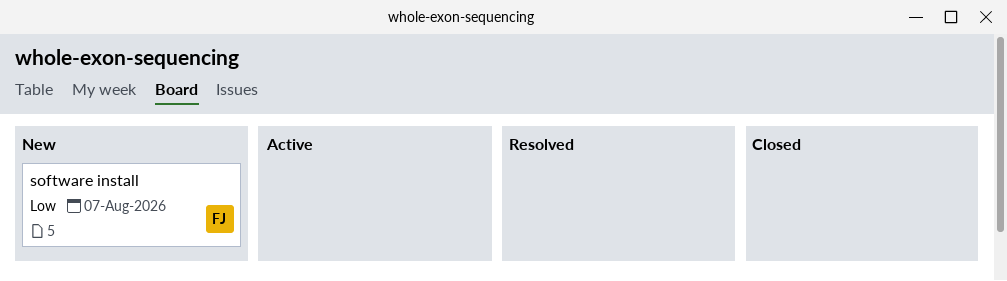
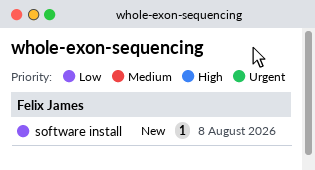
software install, due: Aug 7 -> Aug 8

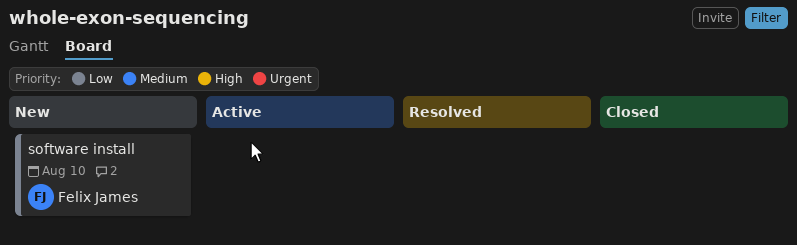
software install, due: Aug 8 -> Aug 10

